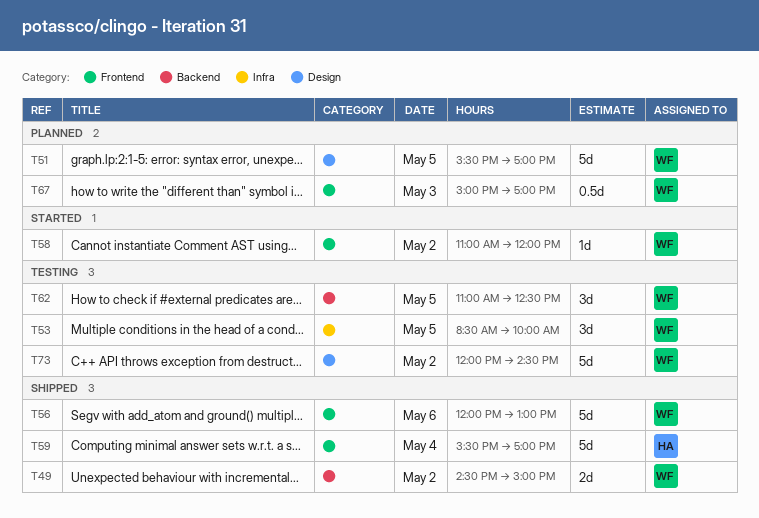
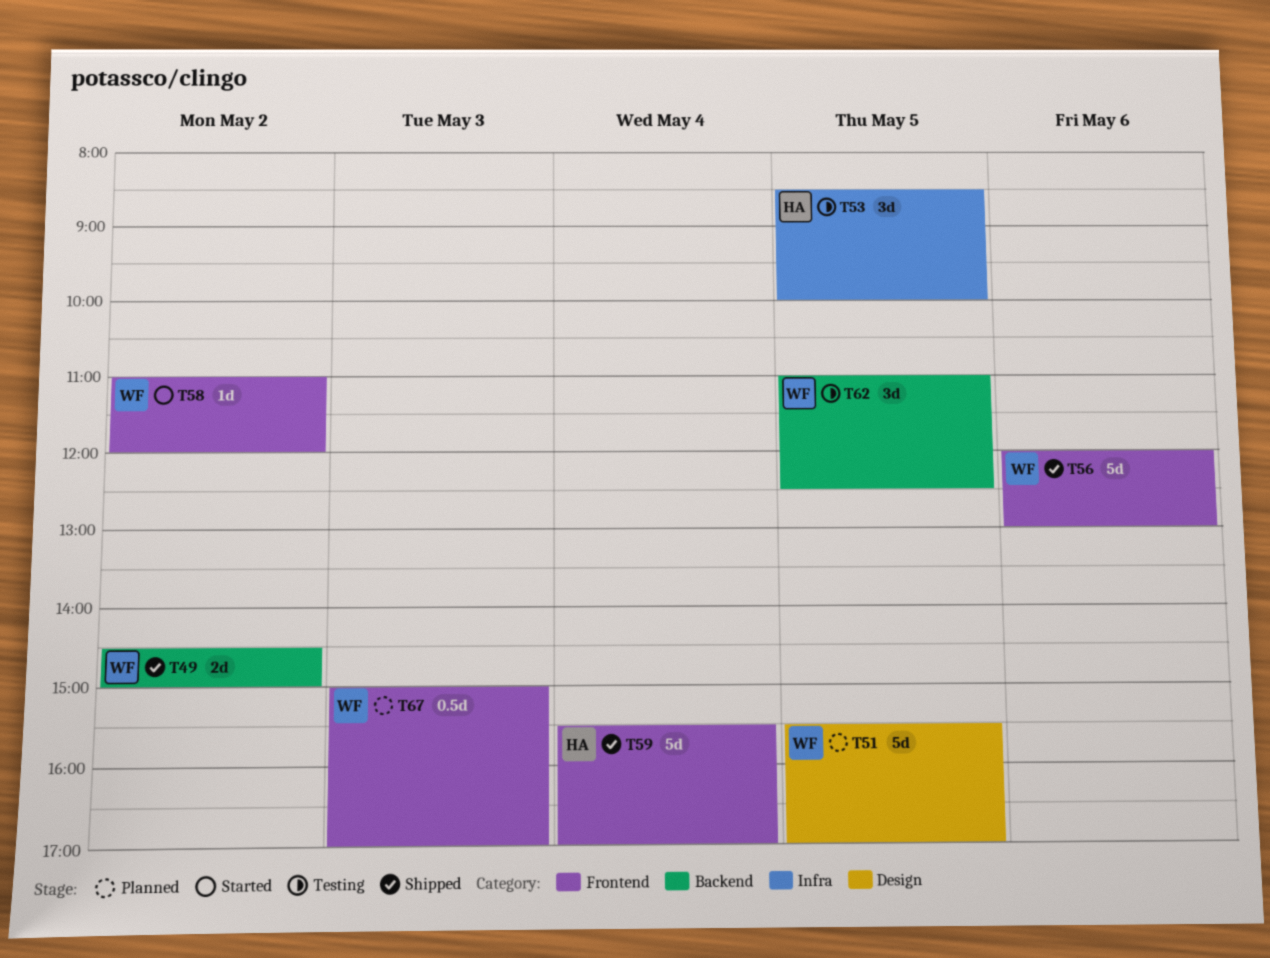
T53, owner: WF -> HA
T73: present -> none

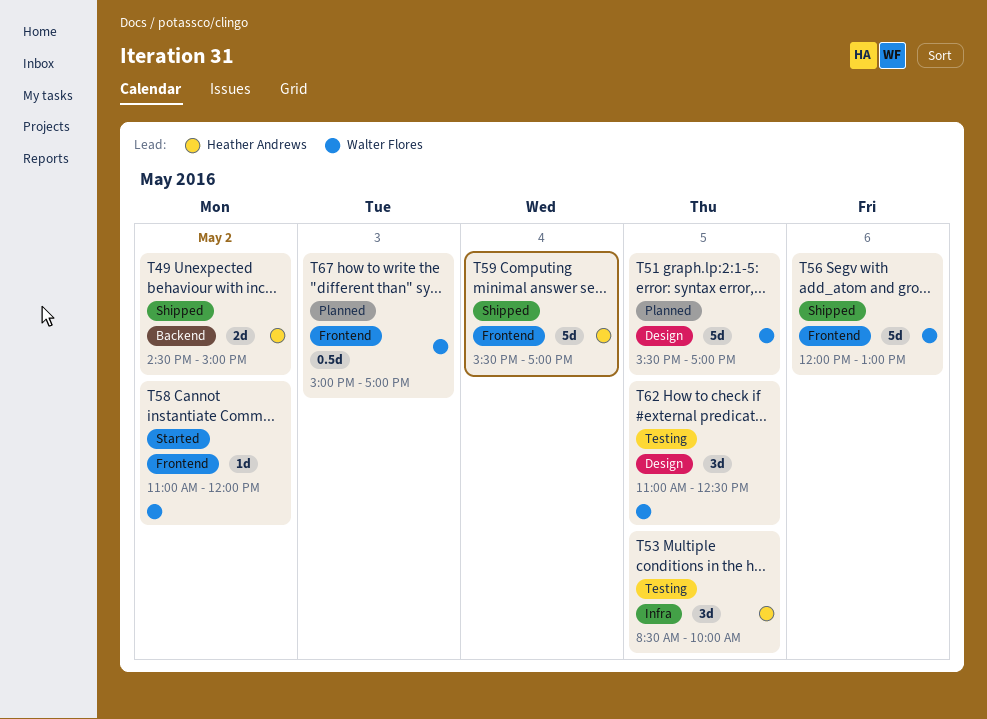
T49, owner: Walter Flores -> Heather Andrews
T62, label: Backend -> Design

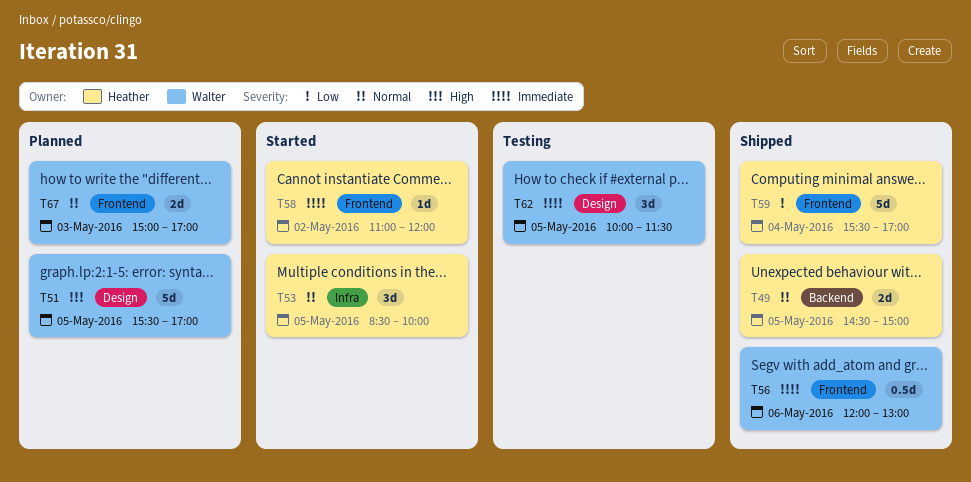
T49, day: May 2 -> May 5
T53, status: Testing -> Started
T56, estimate: 5d -> 0.5d
T58, owner: Walter Flores -> Heather Andrews
T62, begins: 11:00 -> 10:00
T62, ends: 12:30 -> 11:30
T67, estimate: 0.5d -> 2d

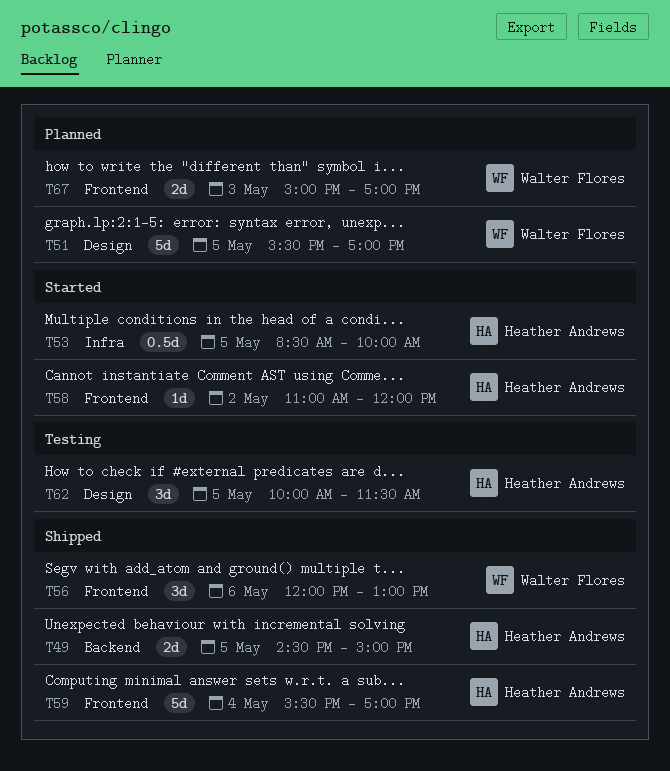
T53, estimate: 3d -> 0.5d
T56, estimate: 0.5d -> 3d
T62, owner: Walter Flores -> Heather Andrews

